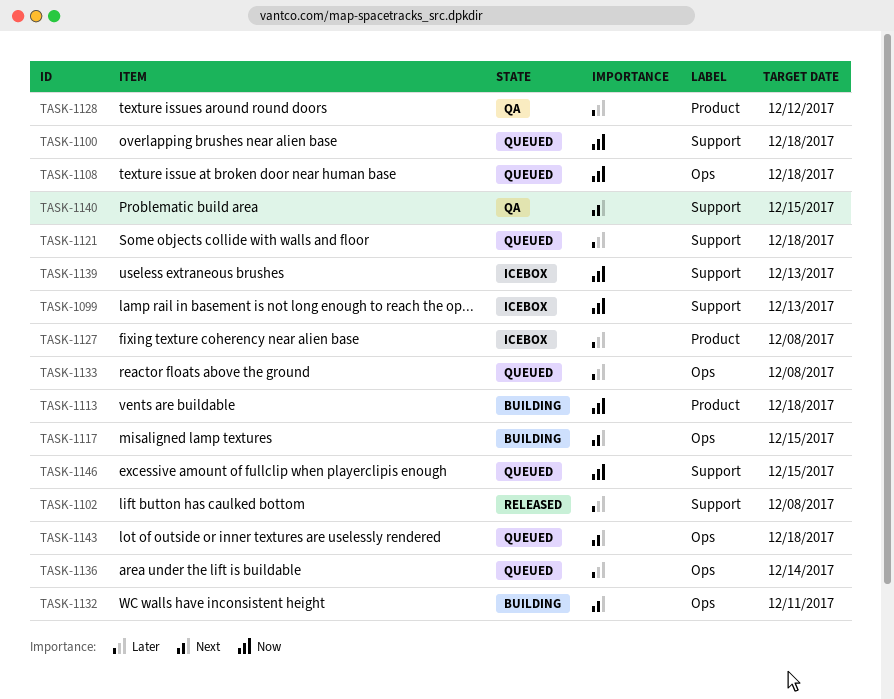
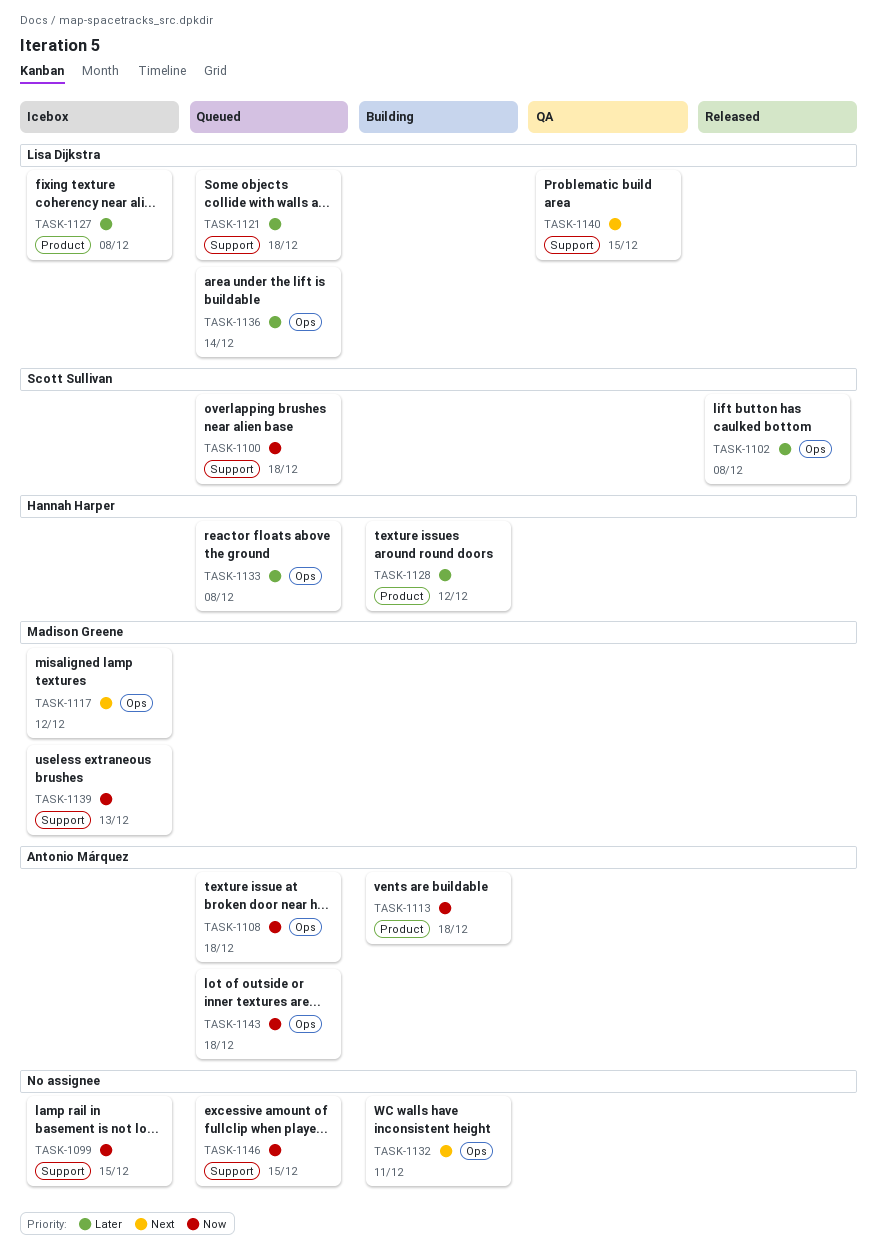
TASK-1099, due: Dec 13 -> Dec 15
TASK-1102, label: Support -> Ops
TASK-1117, status: Building -> Icebox
TASK-1117, due: Dec 15 -> Dec 12
TASK-1128, status: QA -> Building
TASK-1143, priority: Next -> Now

